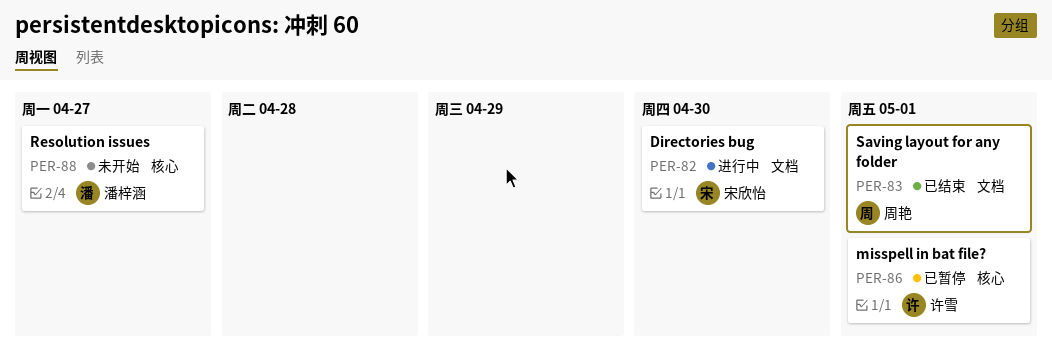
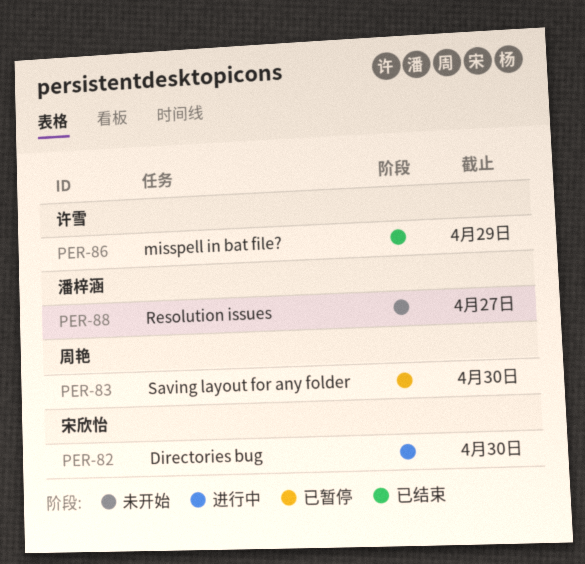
PER-83, status: 已结束 -> 已暂停
PER-83, due: May 1 -> Apr 30
PER-86, status: 已暂停 -> 已结束
PER-86, due: May 1 -> Apr 29

